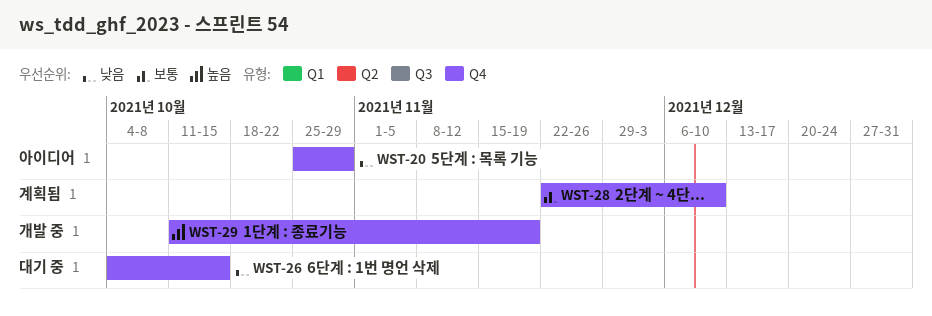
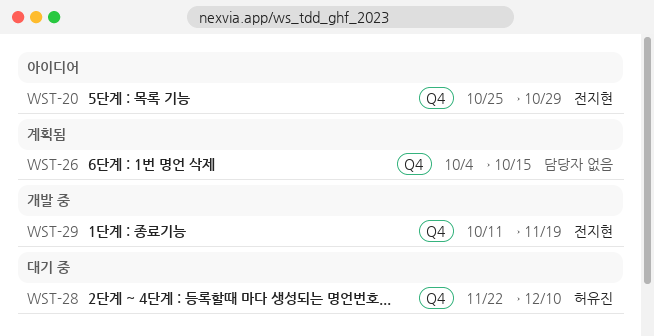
WST-26, status: 대기 중 -> 계획됨
WST-28, status: 계획됨 -> 대기 중

